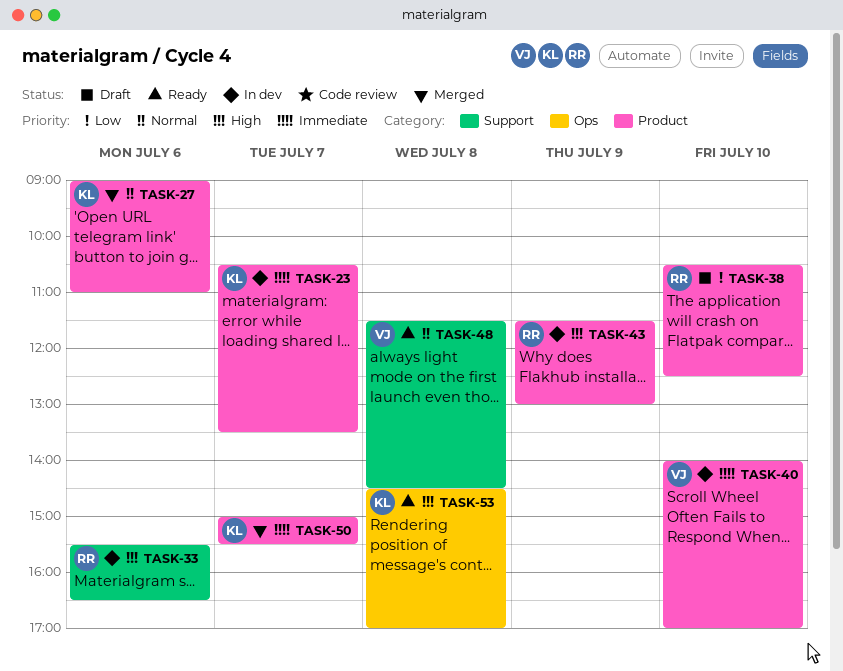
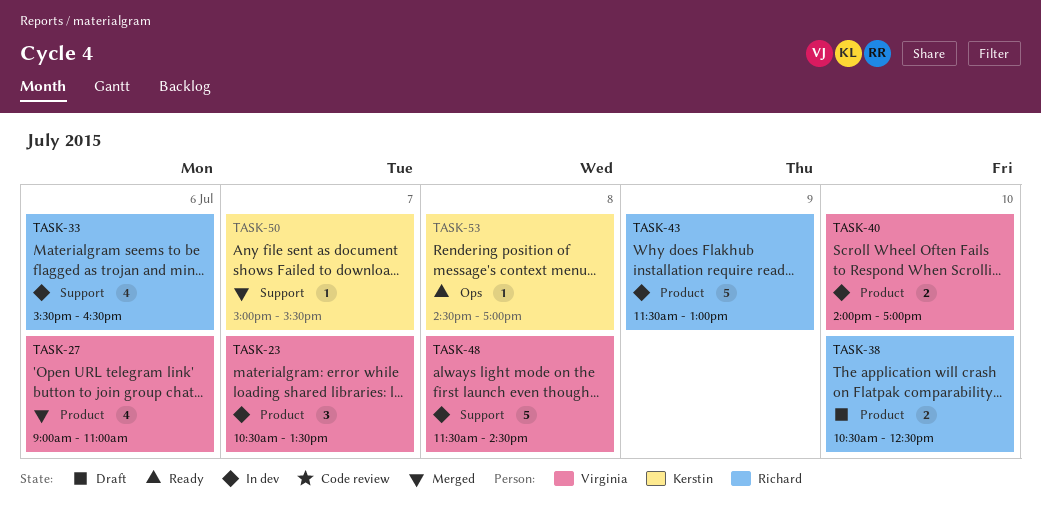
TASK-23, owner: Kerstin -> Virginia
TASK-27, owner: Kerstin -> Virginia
TASK-48, status: Ready -> In dev
TASK-50, label: Product -> Support

